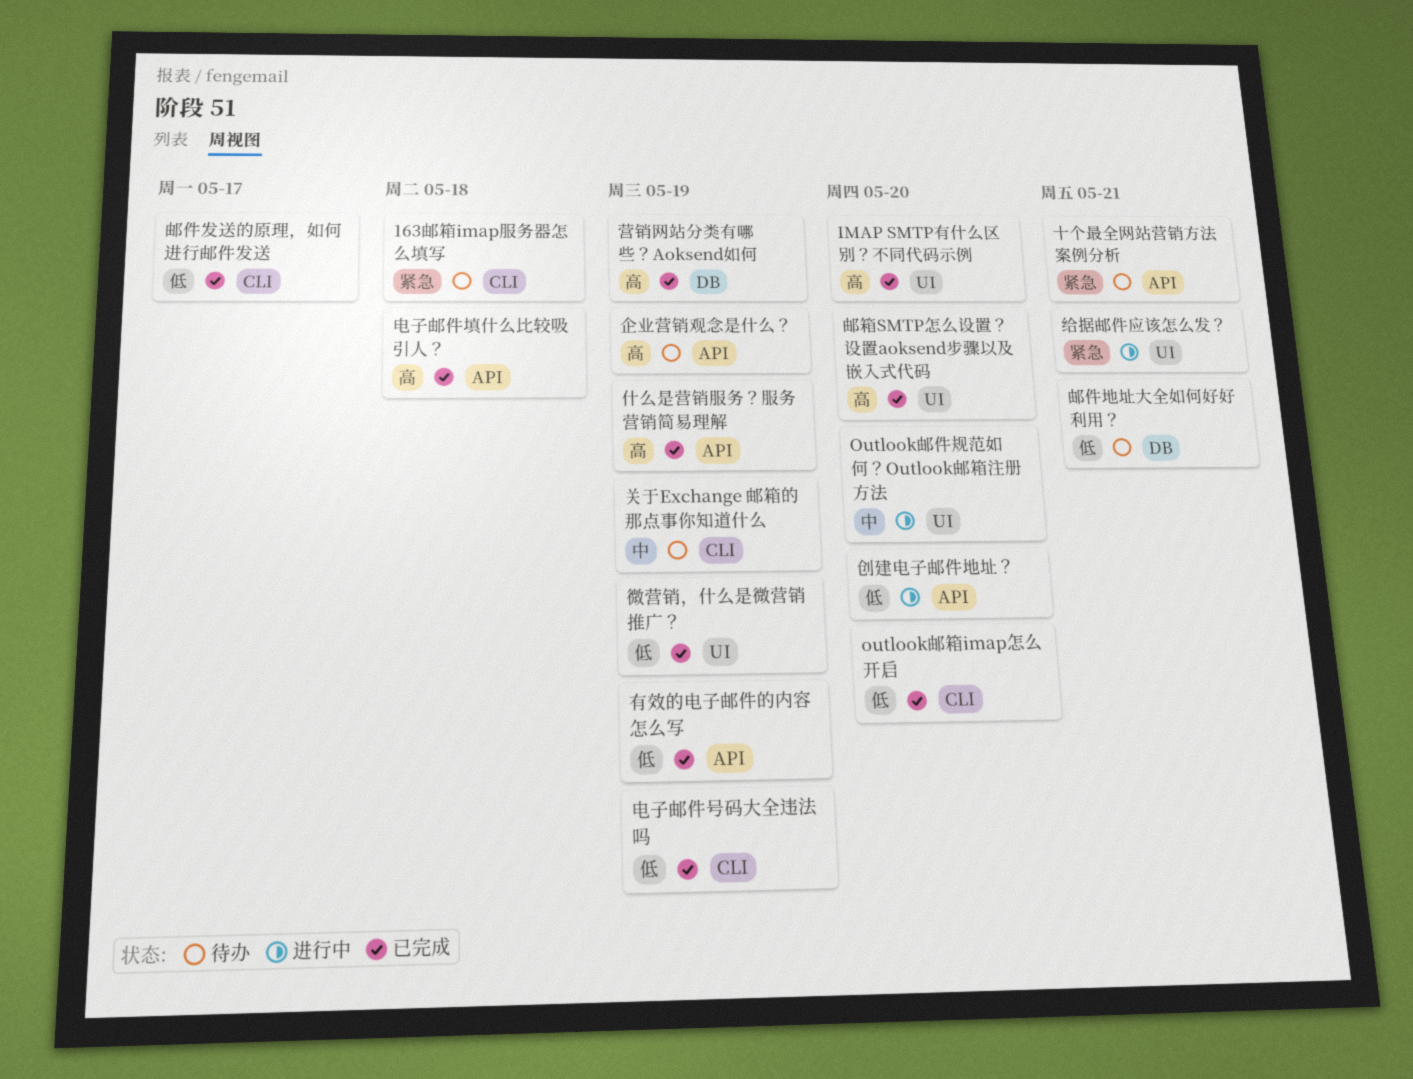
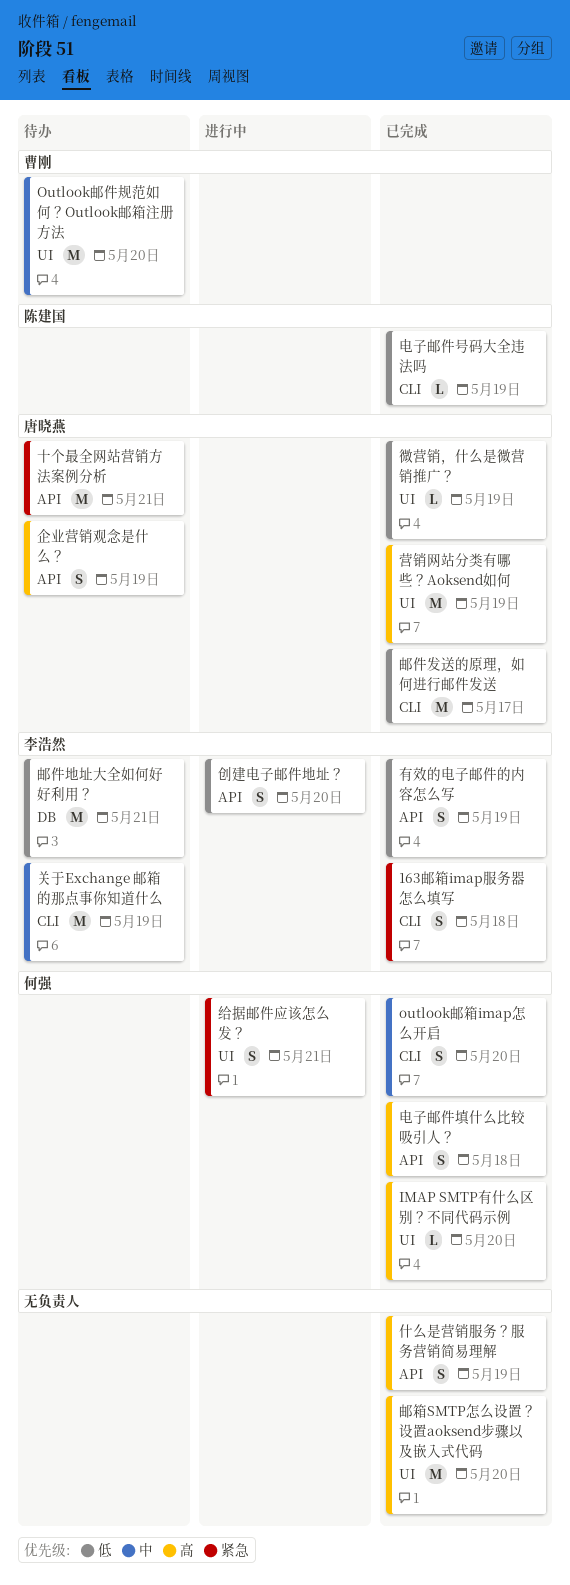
163邮箱imap服务器怎么填写, status: 待办 -> 已完成
Outlook邮件规范如何？Outlook邮箱注册方法, status: 进行中 -> 待办
outlook邮箱imap怎么开启, priority: 低 -> 中
营销网站分类有哪些？Aoksend如何, label: DB -> UI

